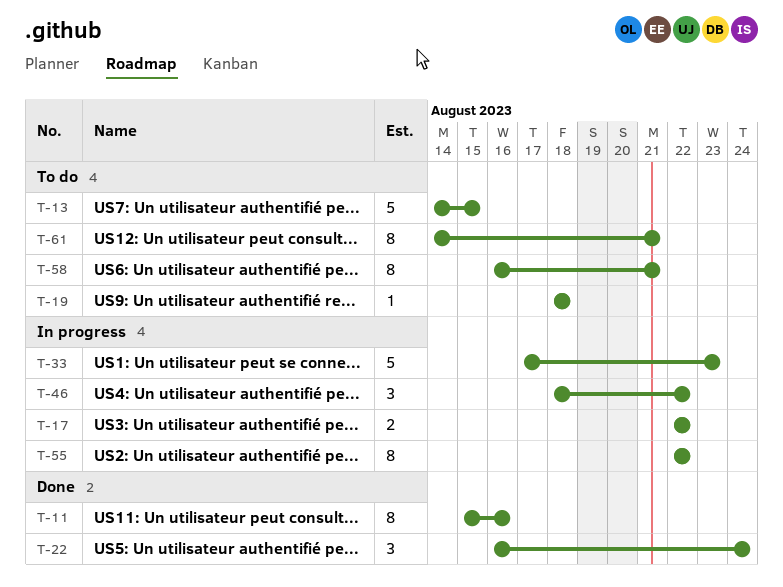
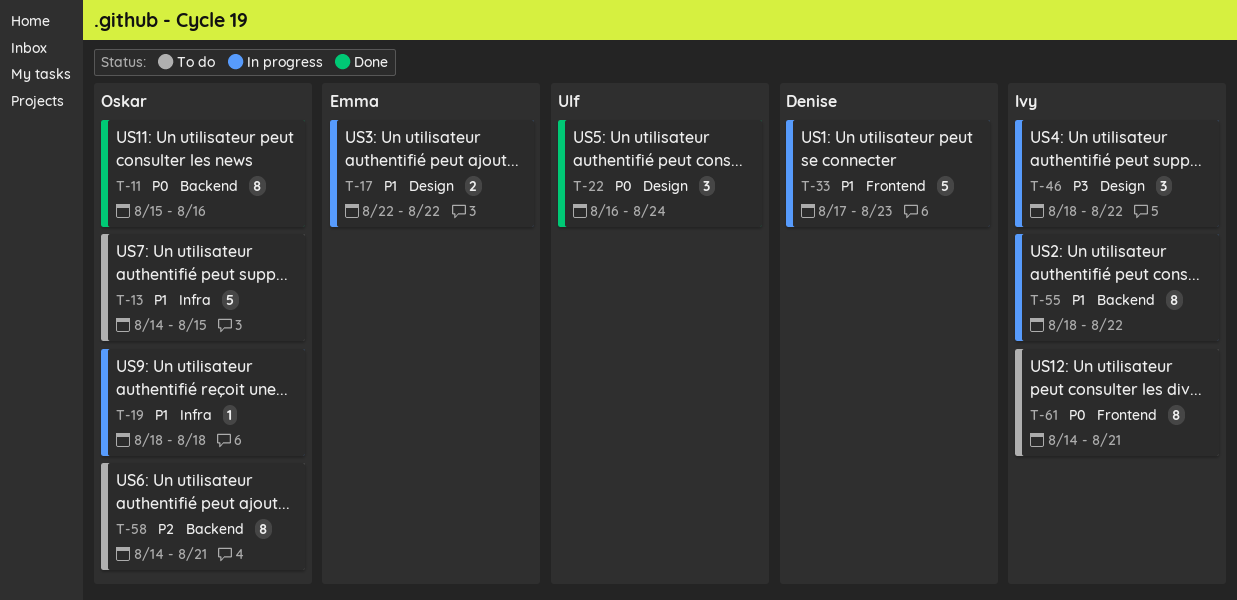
T-19, status: To do -> In progress
T-55, start: Aug 22 -> Aug 18
T-58, start: Aug 16 -> Aug 14

